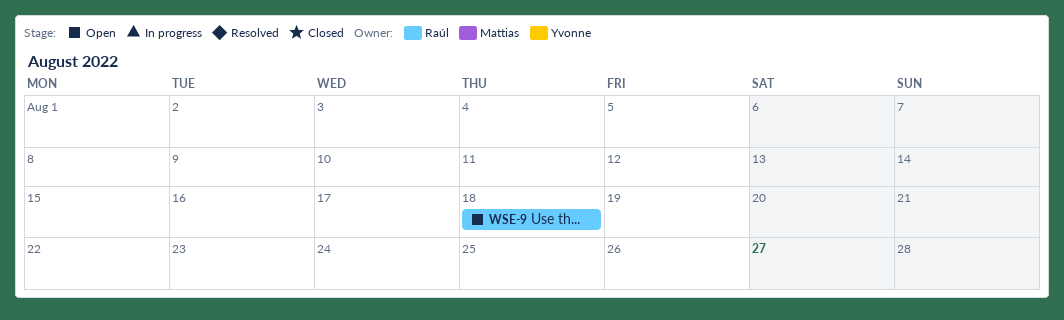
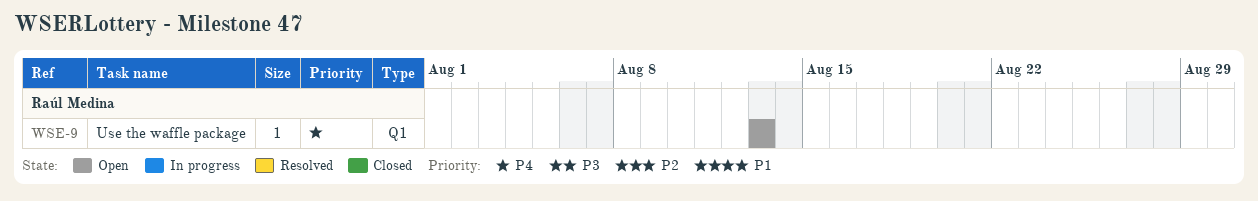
WSE-9, start: Aug 18 -> Aug 13
WSE-9, due: Aug 18 -> Aug 13

